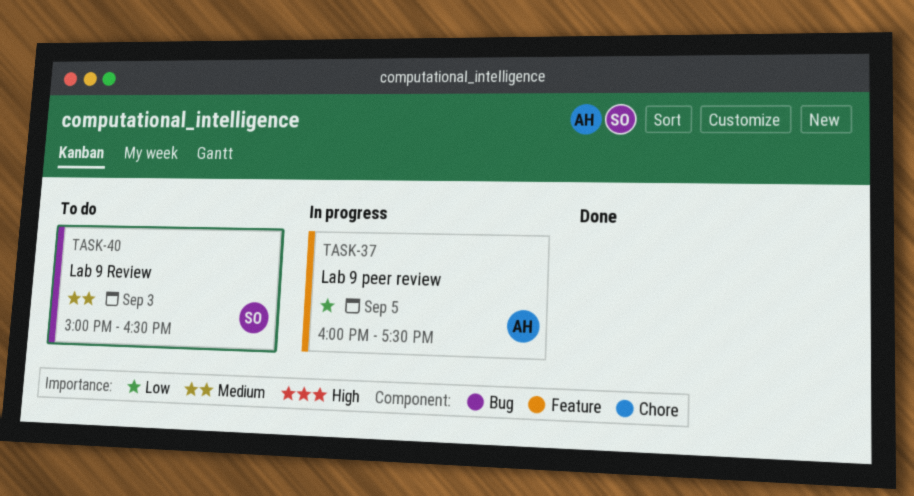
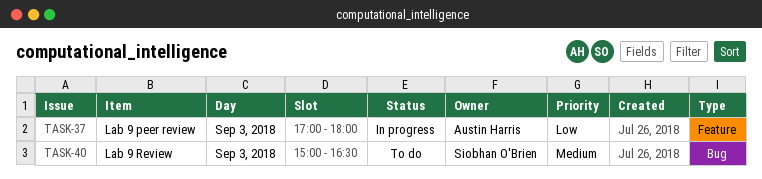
TASK-37, day: Sep 5 -> Sep 3
TASK-37, begins: 16:00 -> 17:00
TASK-37, ends: 17:30 -> 18:00

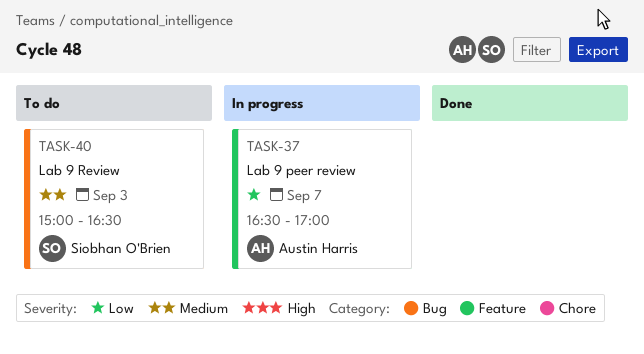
TASK-37, day: Sep 3 -> Sep 7
TASK-37, begins: 17:00 -> 16:30
TASK-37, ends: 18:00 -> 17:00

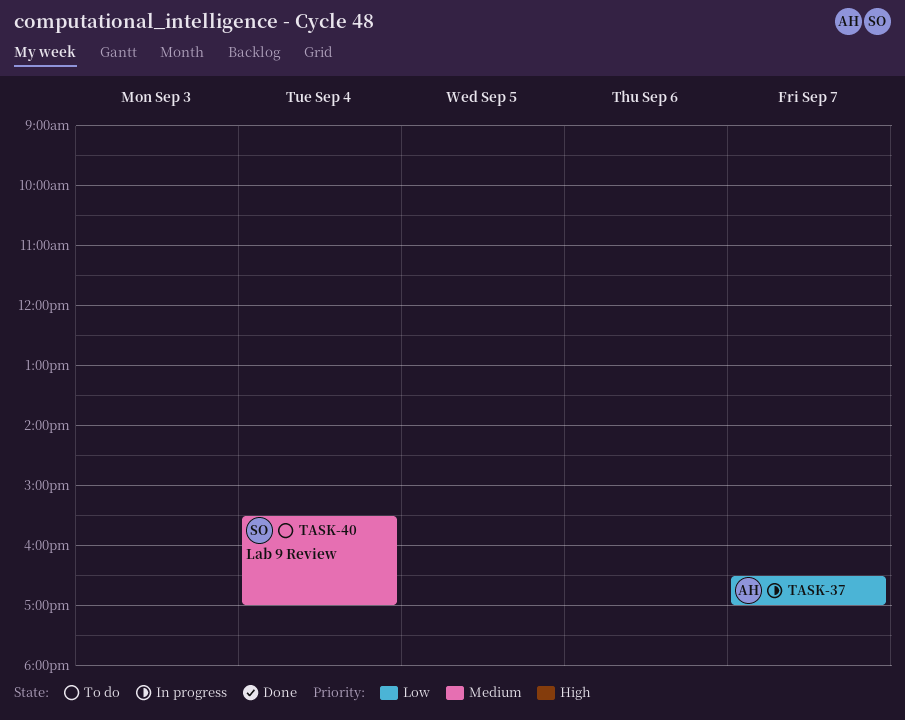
TASK-40, day: Sep 3 -> Sep 4
TASK-40, begins: 15:00 -> 15:30
TASK-40, ends: 16:30 -> 17:00

